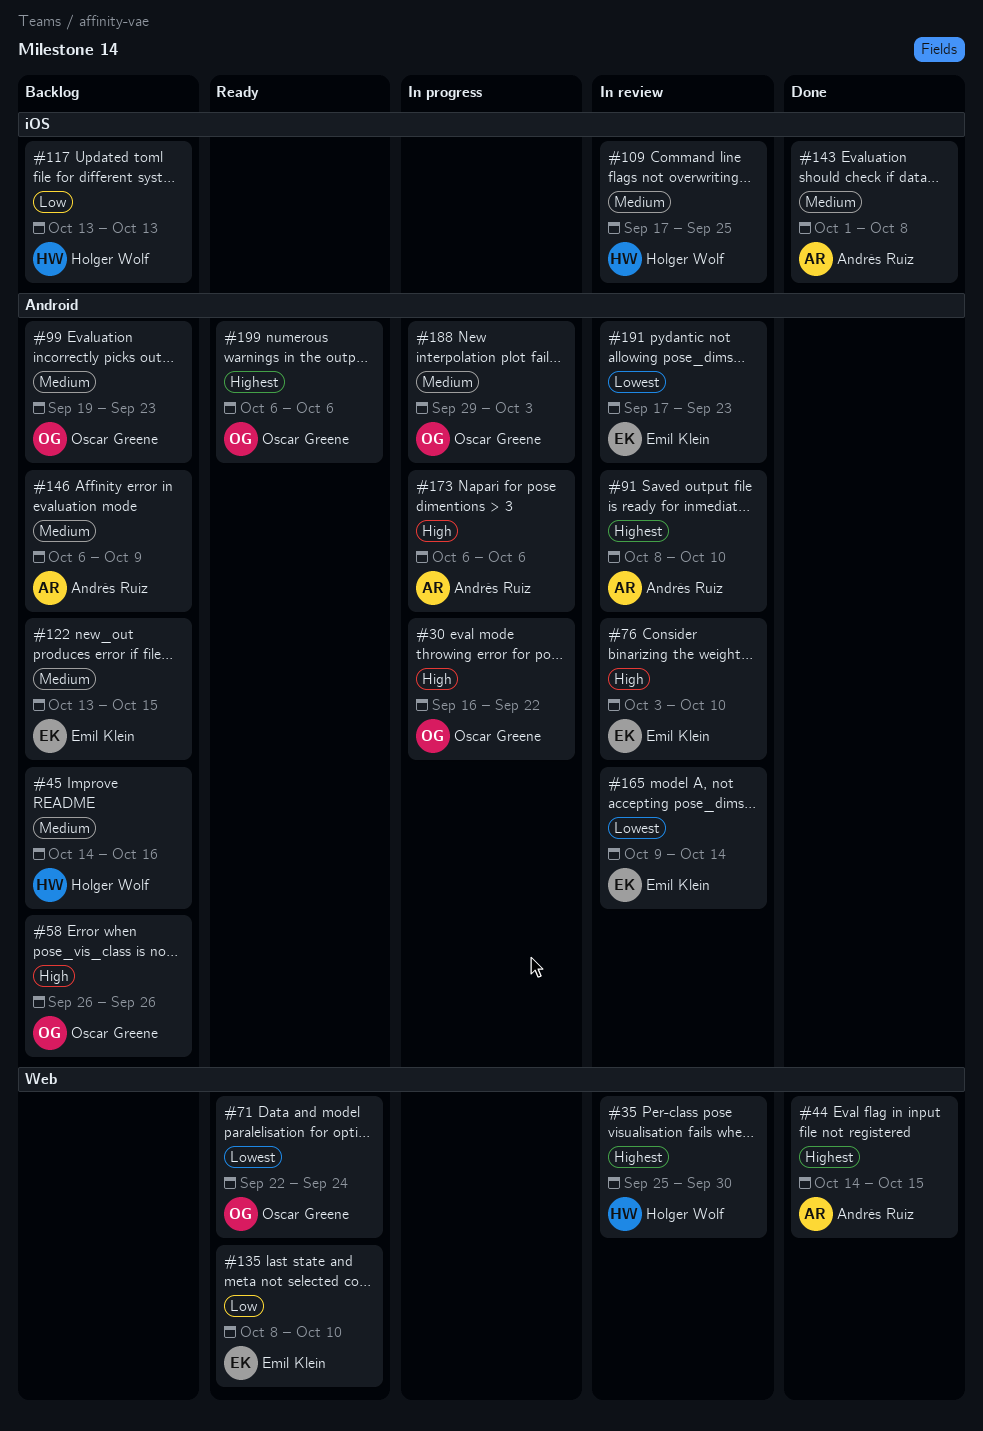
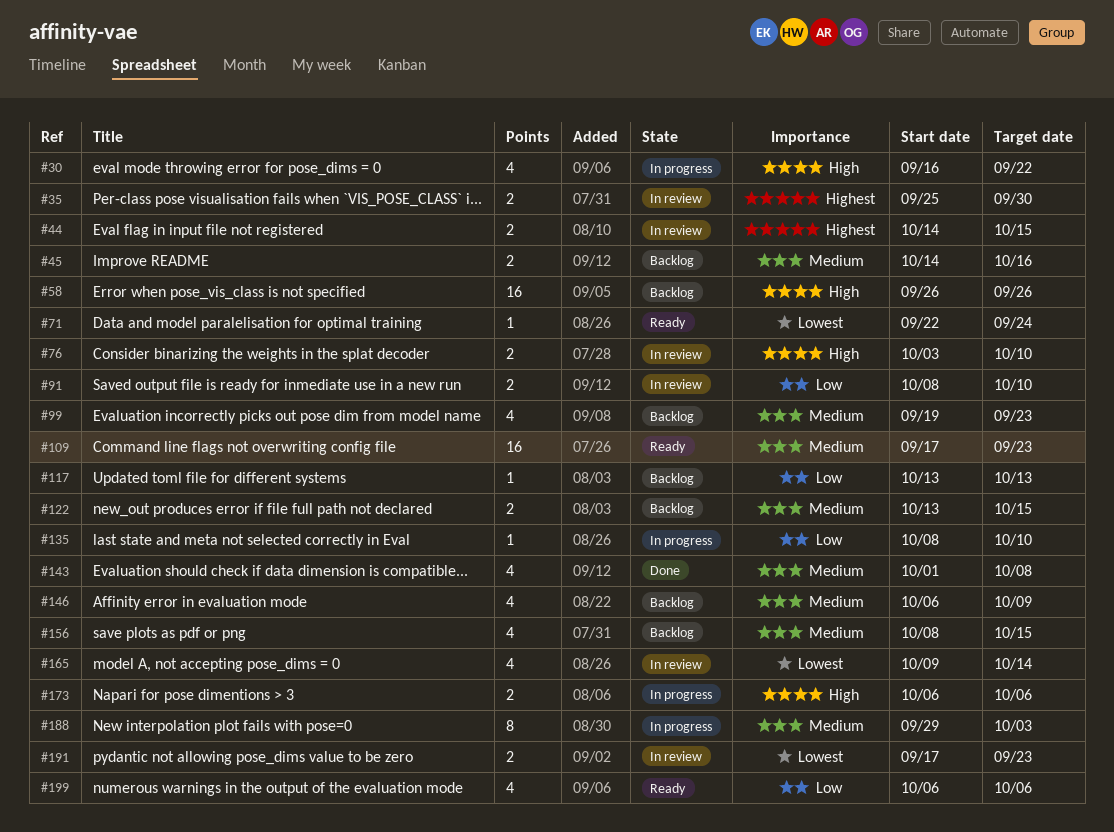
#44, status: Done -> In review
#91, priority: Highest -> Low
#109, status: In review -> Ready
#109, due: Sep 25 -> Sep 23
#135, status: Ready -> In progress
#156: none -> present
#199, priority: Highest -> Low

